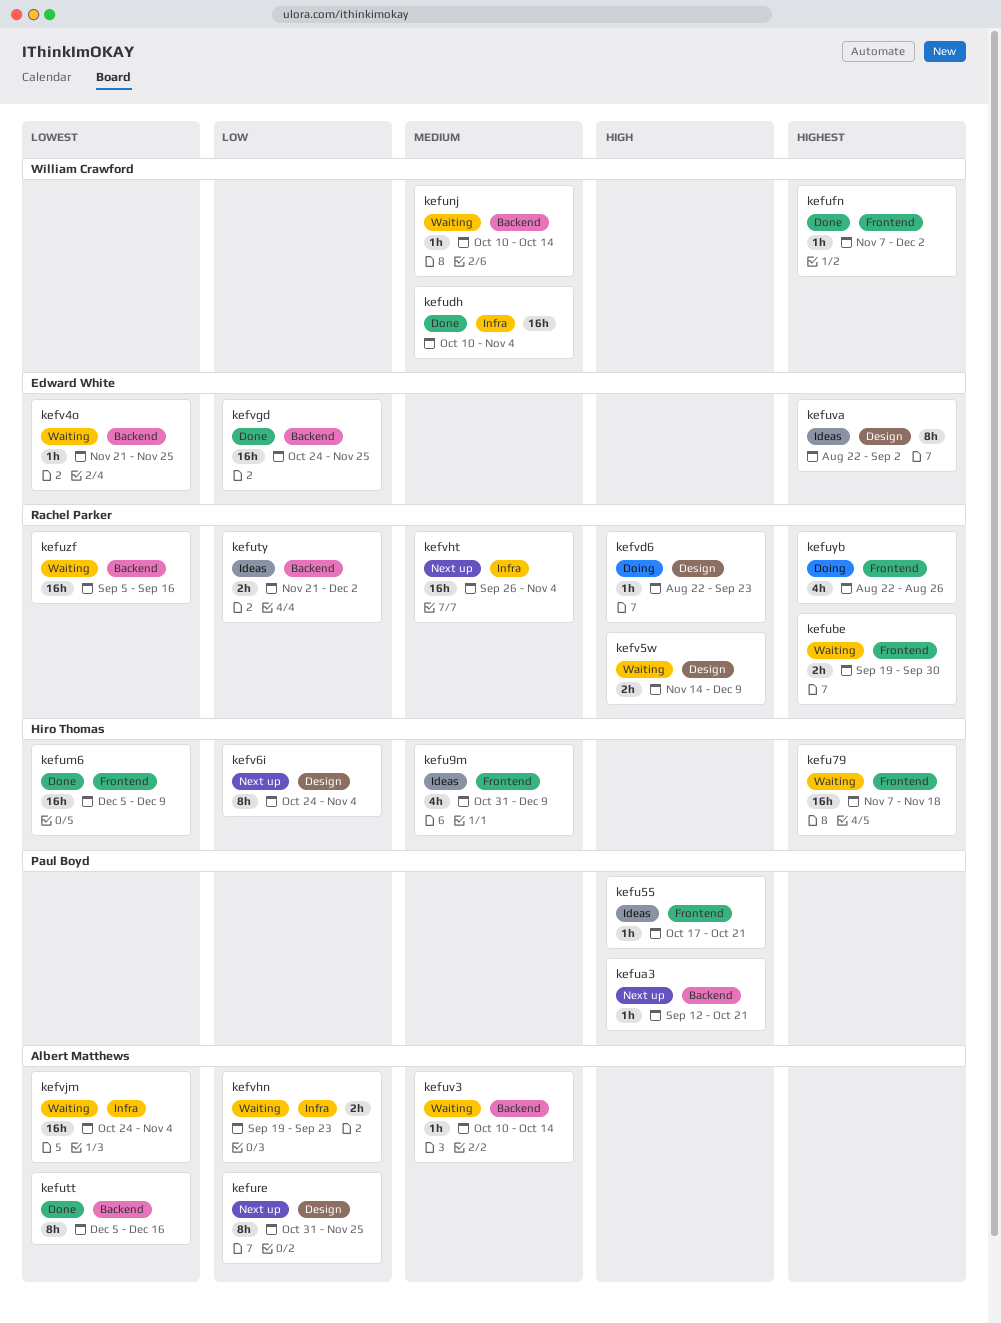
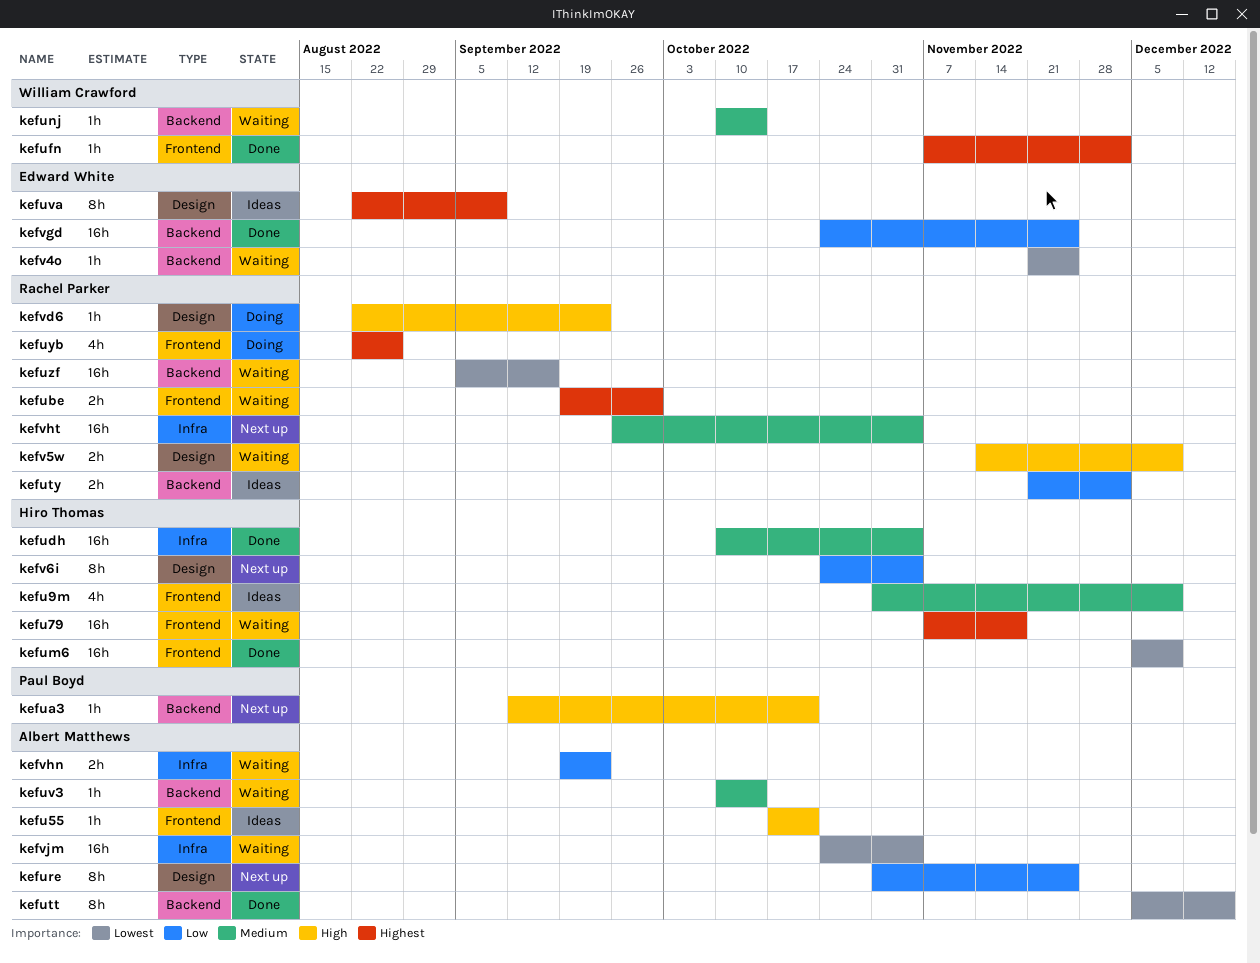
kefu55, owner: Paul Boyd -> Albert Matthews
kefudh, owner: William Crawford -> Hiro Thomas
kefuva, due: Sep 2 -> Sep 9

